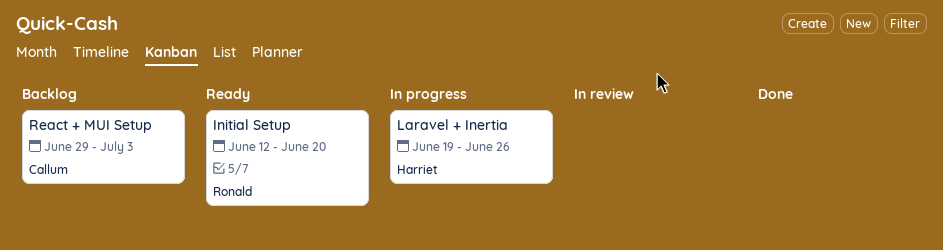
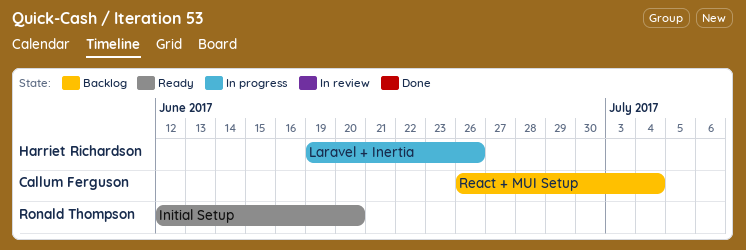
React + MUI Setup, start: Jun 29 -> Jun 26
React + MUI Setup, due: Jul 3 -> Jul 4

